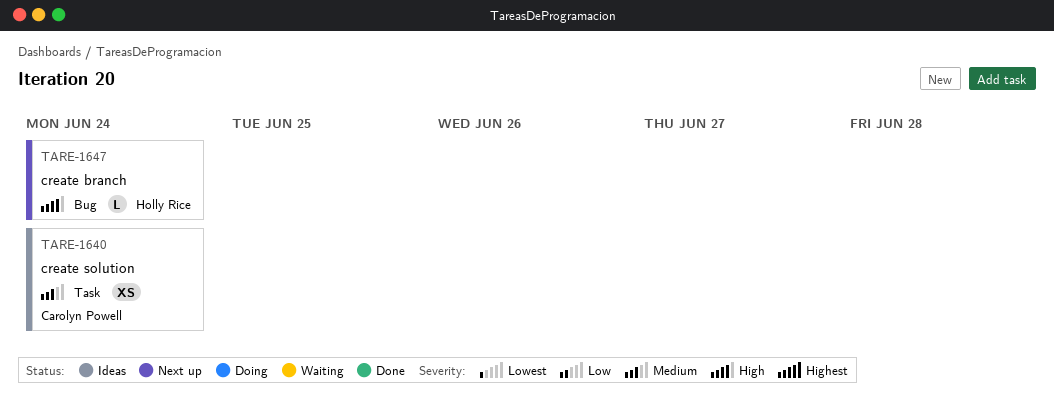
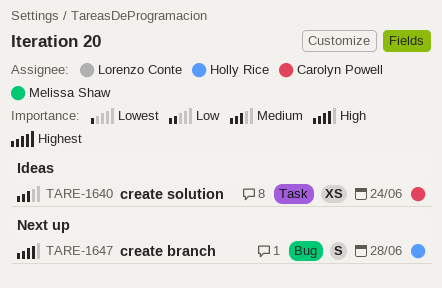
TARE-1647, estimate: L -> S
TARE-1647, due: Jun 24 -> Jun 28

